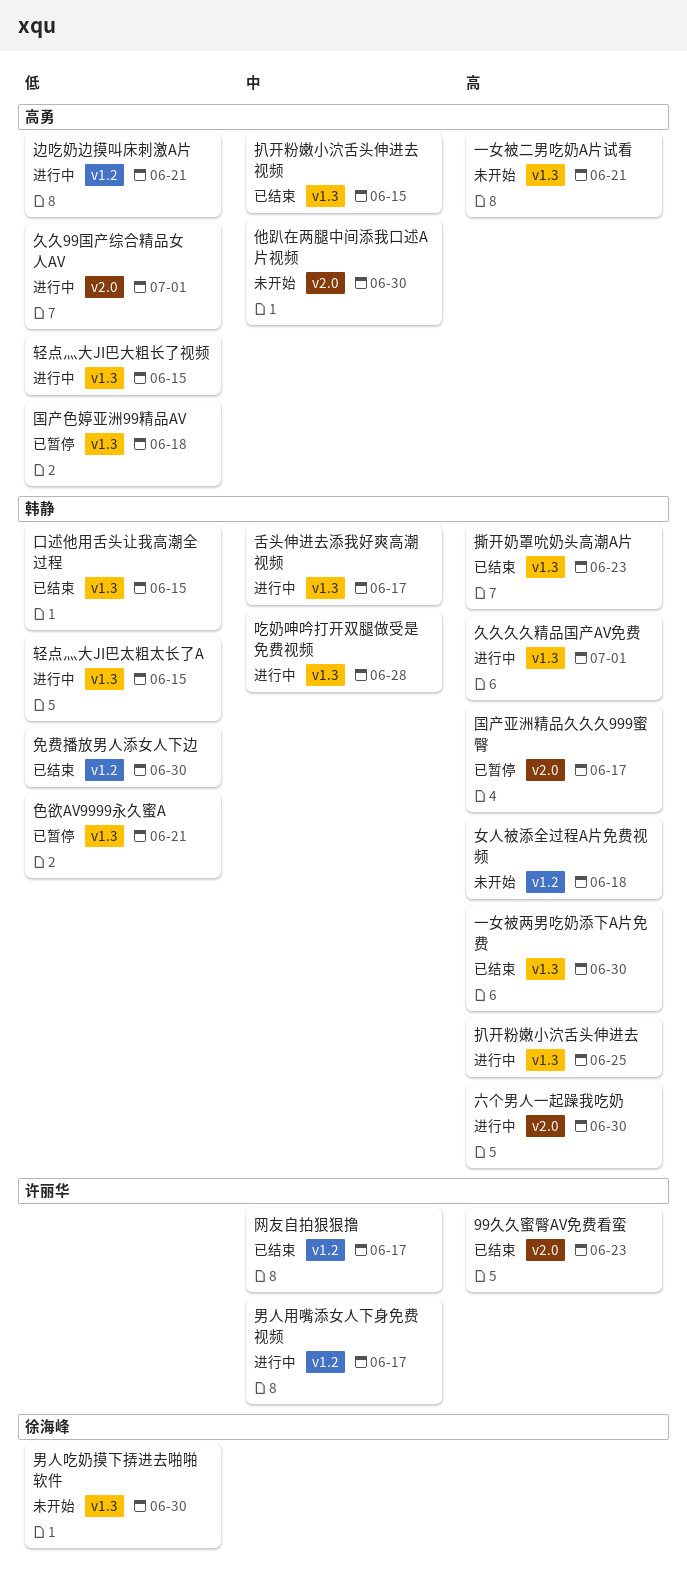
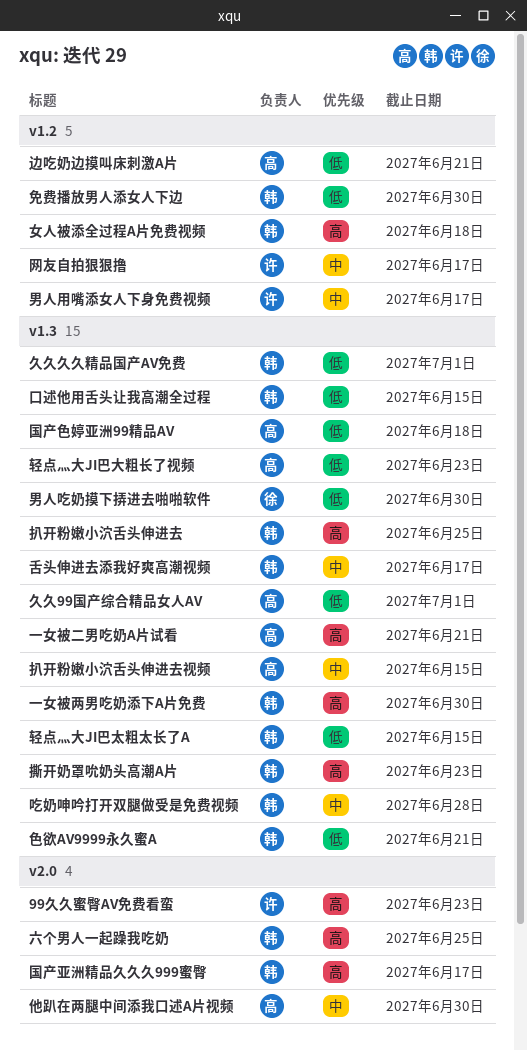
久久99国产综合精品女人AV, label: v2.0 -> v1.3
久久久久精品国产AV免费, priority: 高 -> 低
六个男人一起躁我吃奶, due: Jun 30 -> Jun 25
轻点灬大JI巴大粗长了视频, due: Jun 15 -> Jun 23

